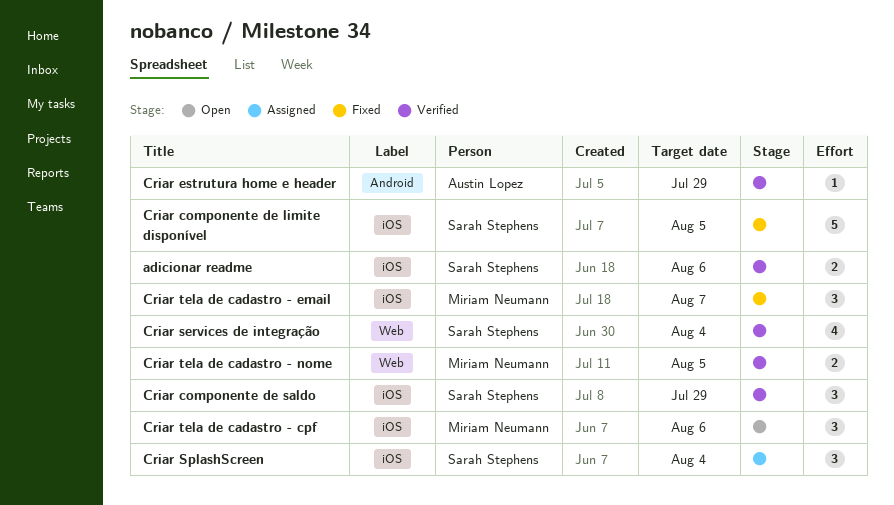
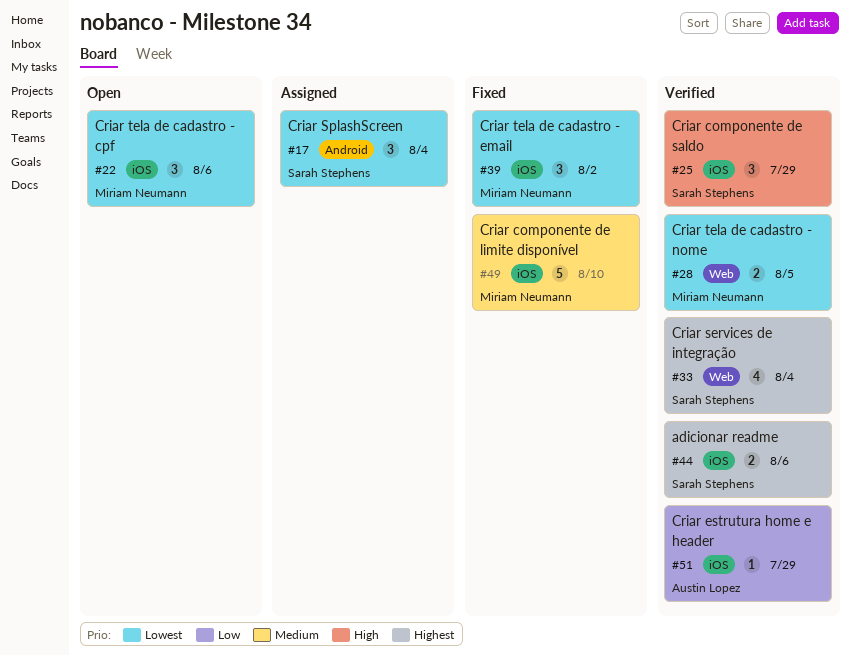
Criar componente de limite disponível, owner: Sarah Stephens -> Miriam Neumann
Criar componente de limite disponível, due: Aug 5 -> Aug 10
Criar estrutura home e header, label: Android -> iOS
Criar SplashScreen, label: iOS -> Android
Criar tela de cadastro - email, due: Aug 7 -> Aug 2

